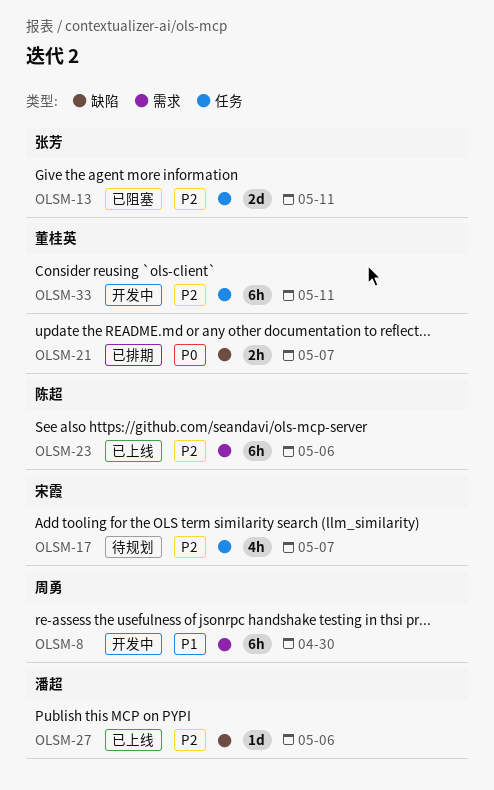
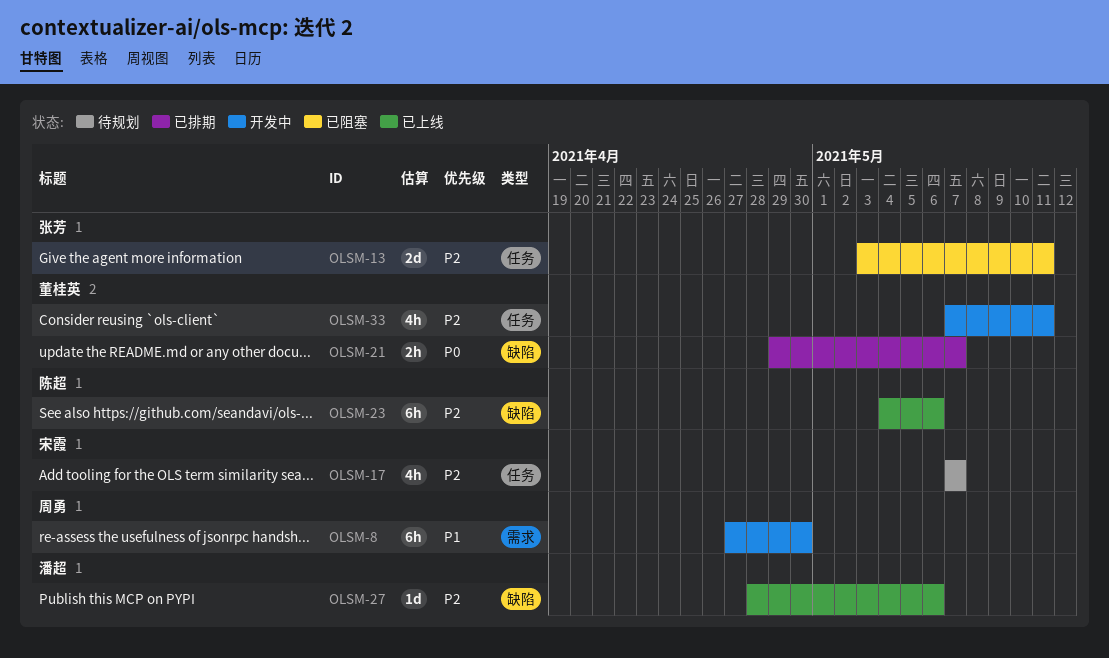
OLSM-23, label: 需求 -> 缺陷
OLSM-33, estimate: 6h -> 4h

